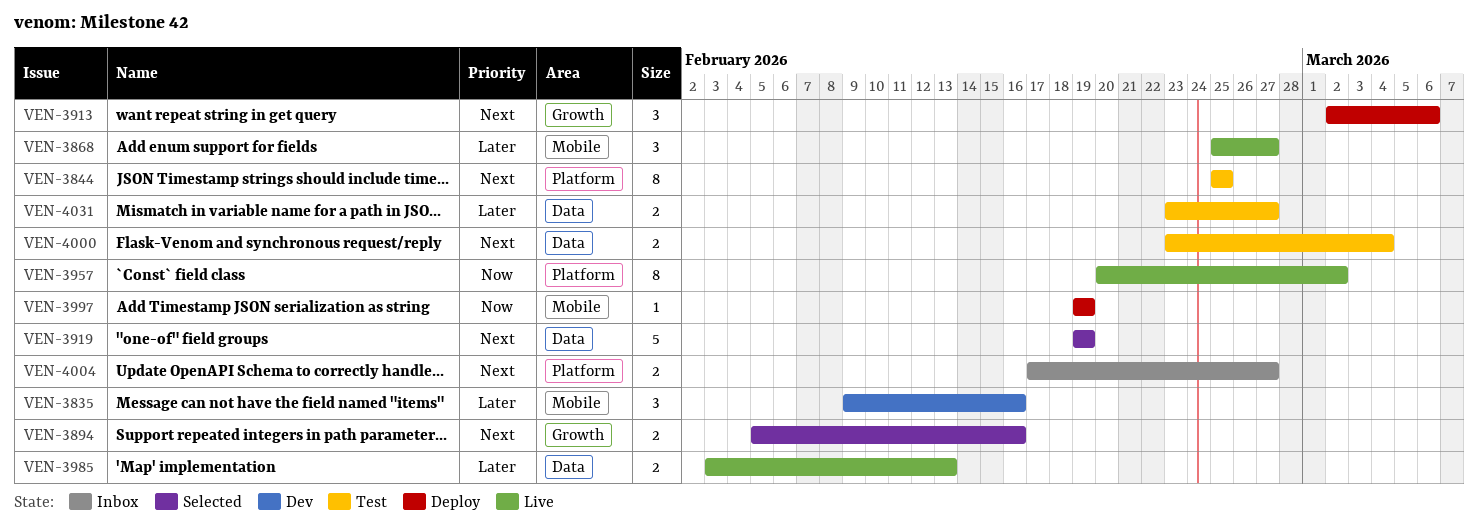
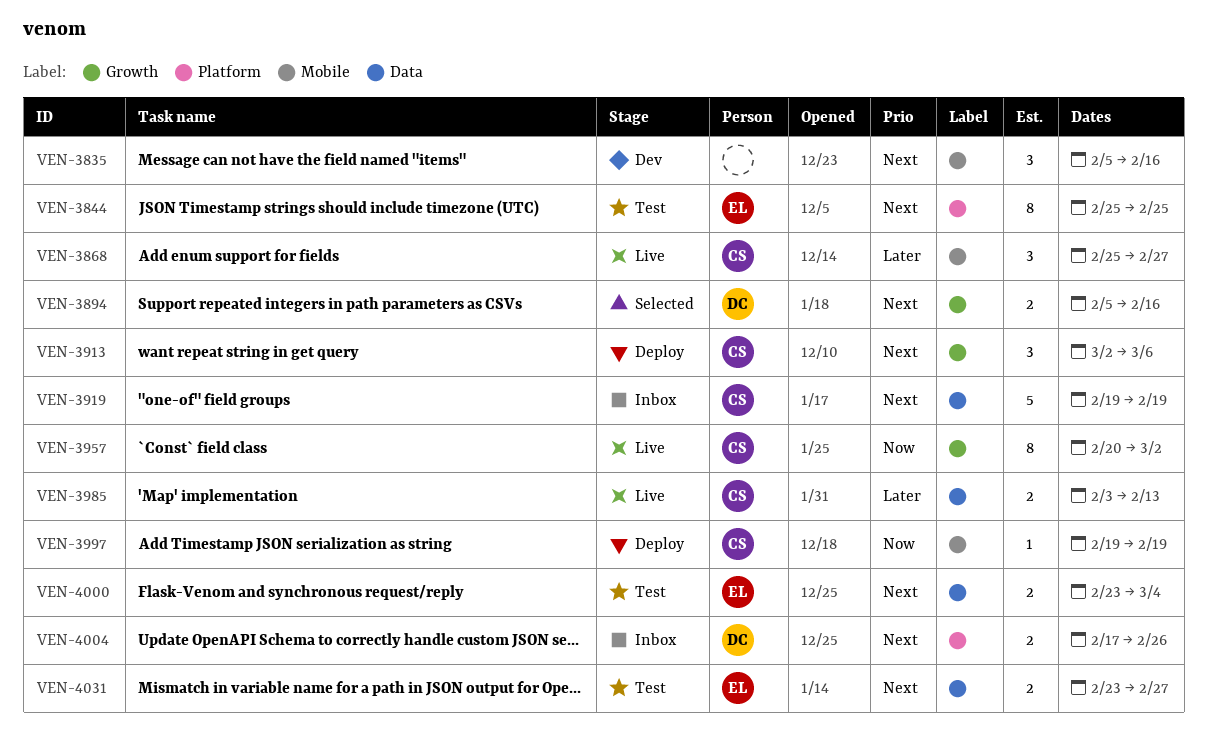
VEN-3835, priority: Later -> Next
VEN-3835, start: Feb 9 -> Feb 5
VEN-3919, status: Selected -> Inbox
VEN-3957, label: Platform -> Growth
VEN-4004, due: Feb 27 -> Feb 26
VEN-4031, priority: Later -> Next

